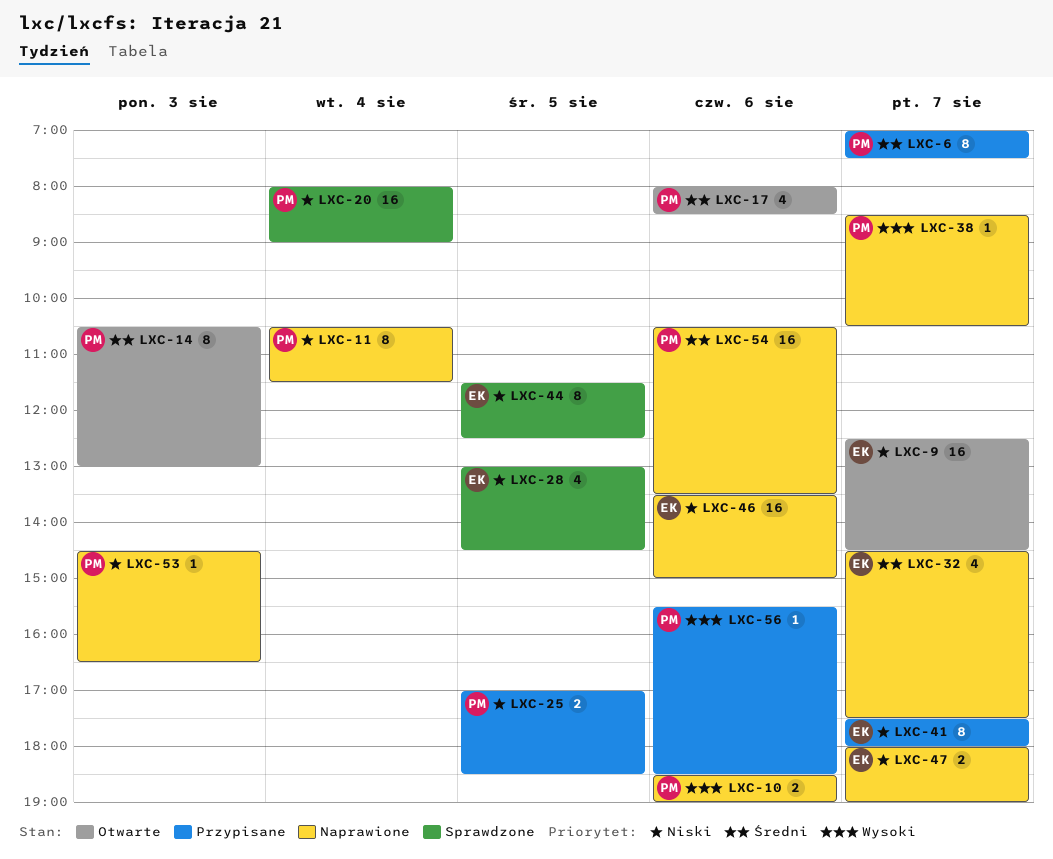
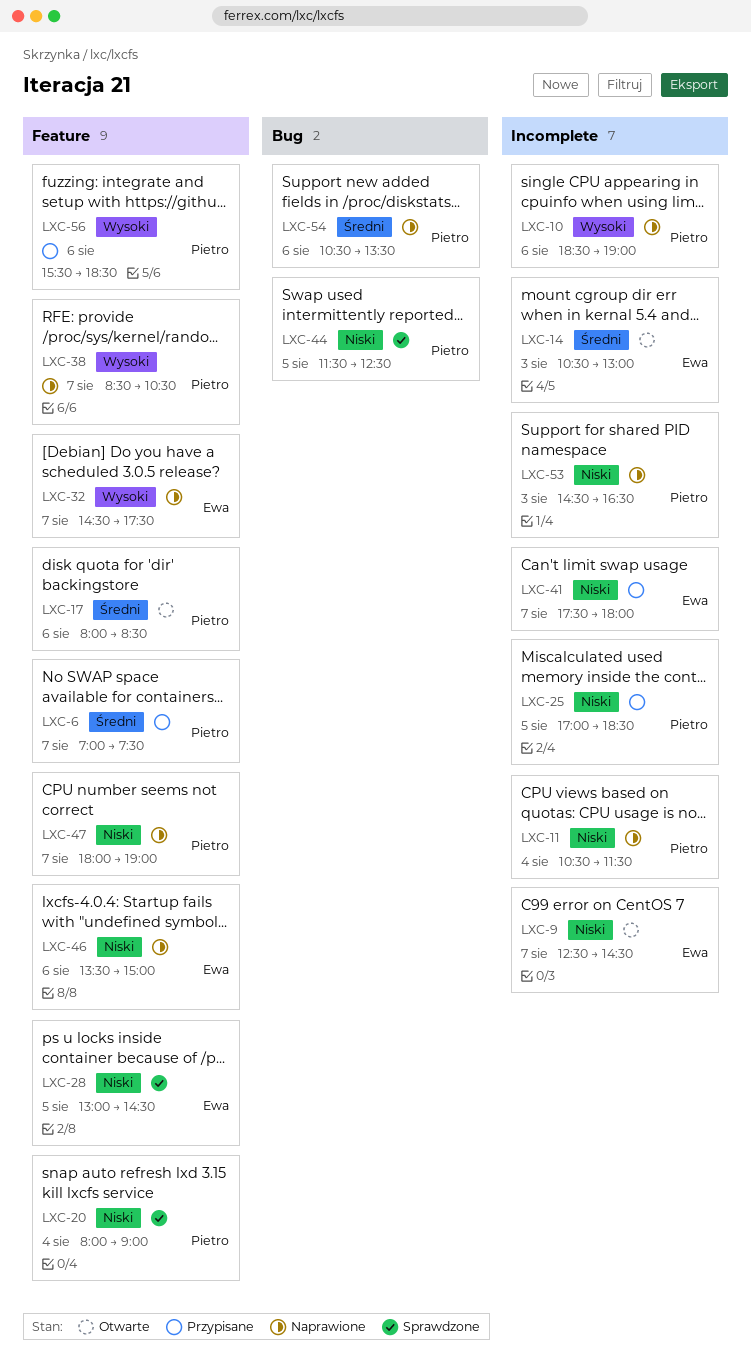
LXC-14, owner: Pietro -> Ewa
LXC-32, priority: Średni -> Wysoki
LXC-44, owner: Ewa -> Pietro
LXC-47, owner: Ewa -> Pietro

